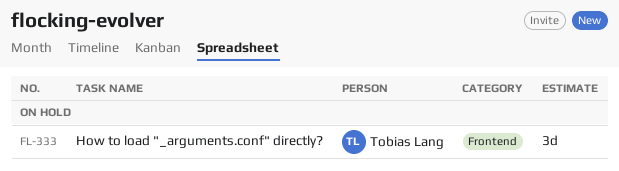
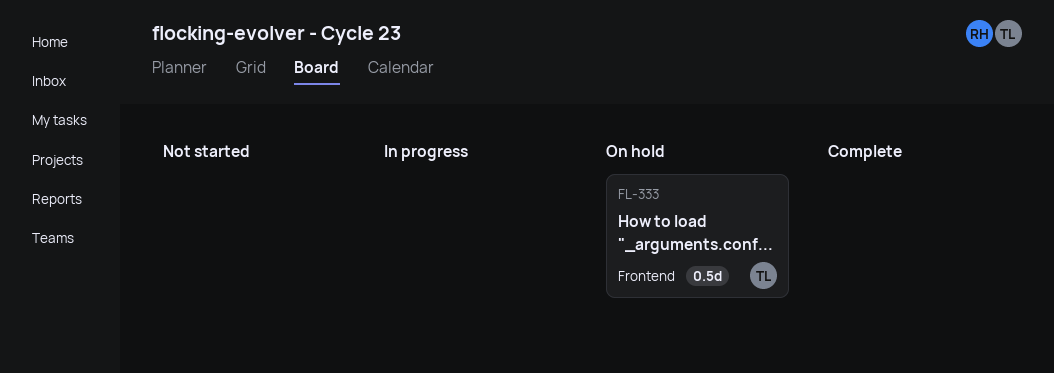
FL-333, estimate: 3d -> 0.5d

